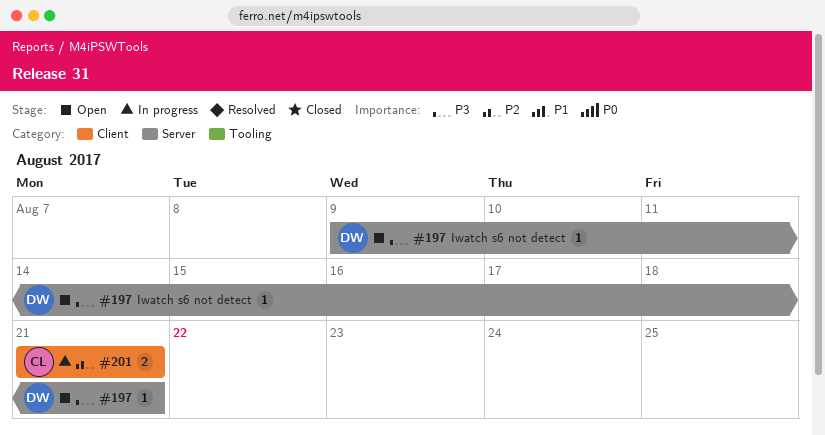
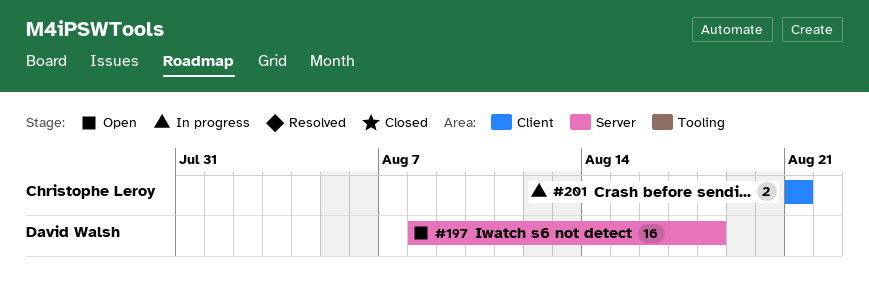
#197, estimate: 1 -> 16
#197, start: Aug 9 -> Aug 8
#197, due: Aug 21 -> Aug 18

